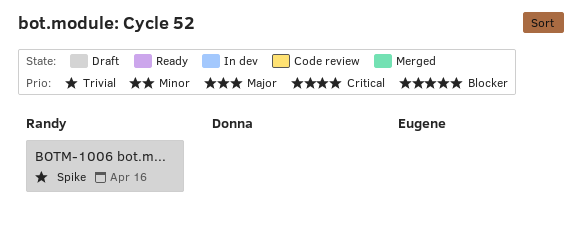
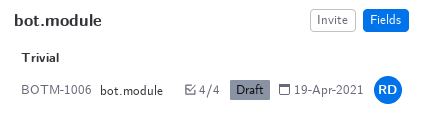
BOTM-1006, due: Apr 16 -> Apr 19

